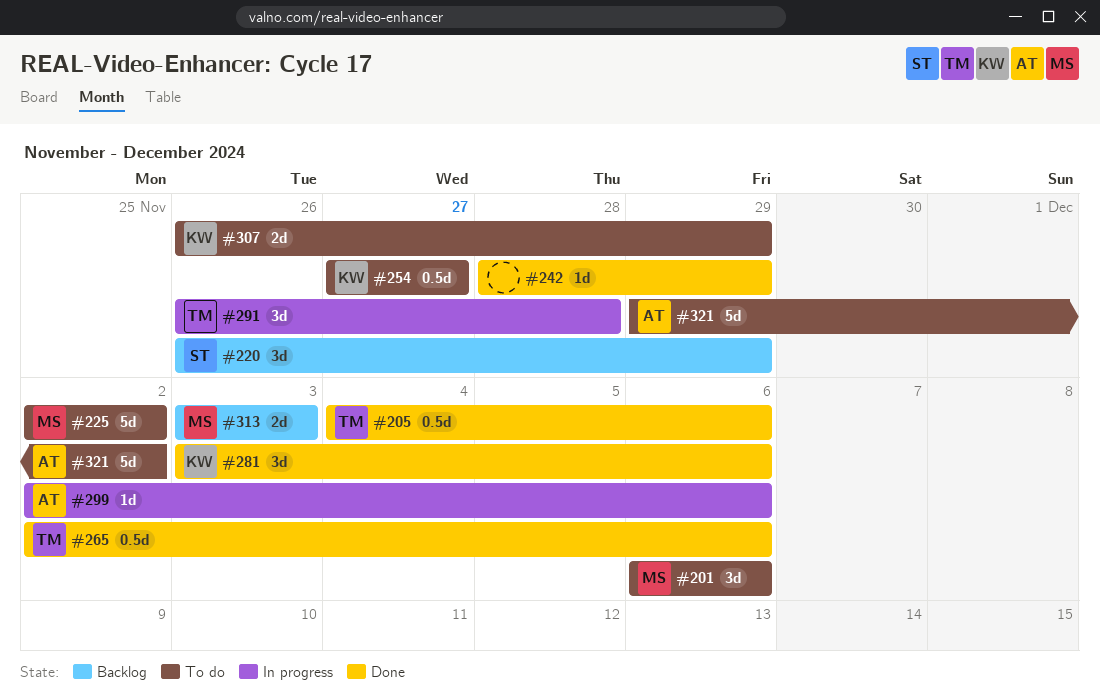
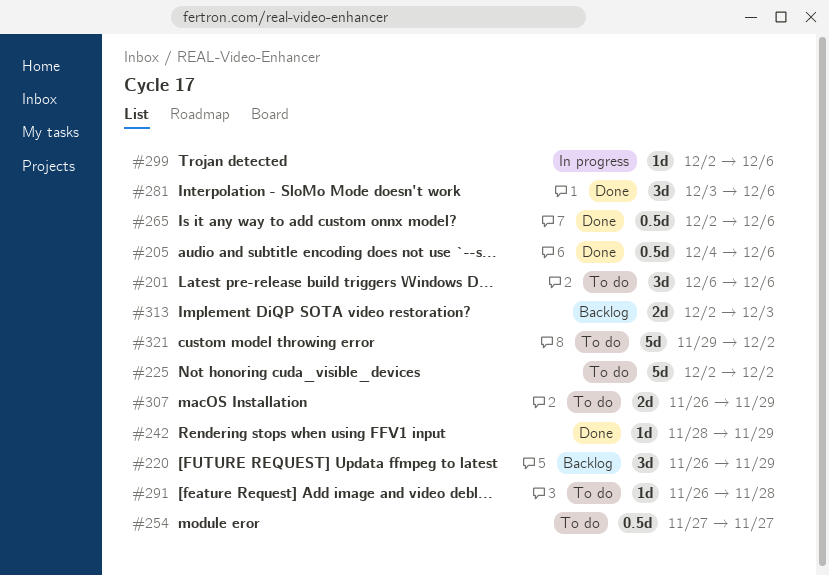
#291, status: In progress -> To do
#291, estimate: 3d -> 1d
#313, start: Dec 3 -> Dec 2

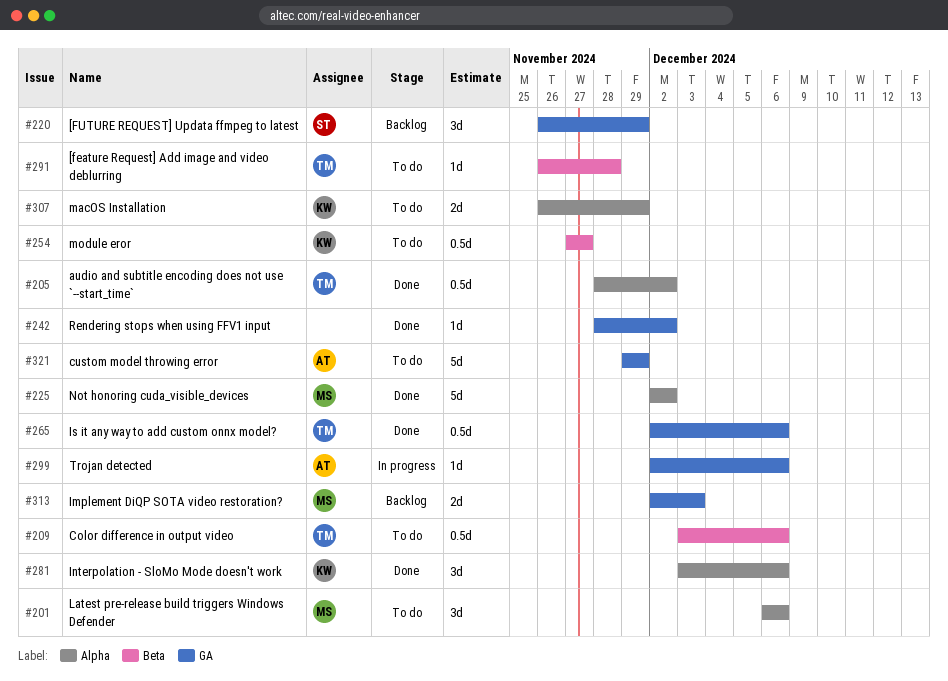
#205, start: Dec 4 -> Nov 28
#205, due: Dec 6 -> Dec 2
#209: none -> present
#225, status: To do -> Done
#242, due: Nov 29 -> Dec 2
#321, due: Dec 2 -> Nov 29

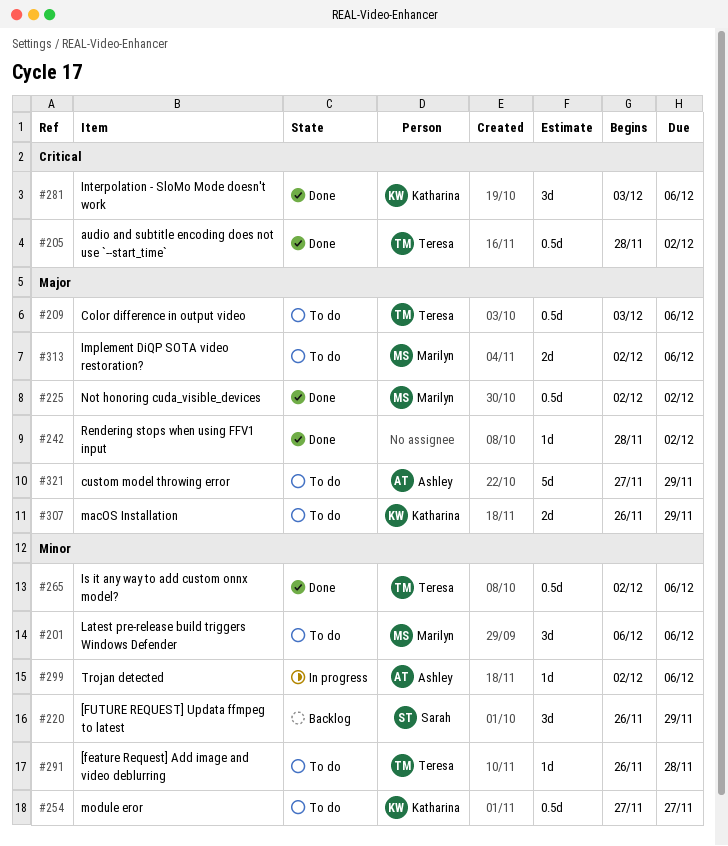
#225, estimate: 5d -> 0.5d
#313, status: Backlog -> To do
#313, due: Dec 3 -> Dec 6
#321, start: Nov 29 -> Nov 27

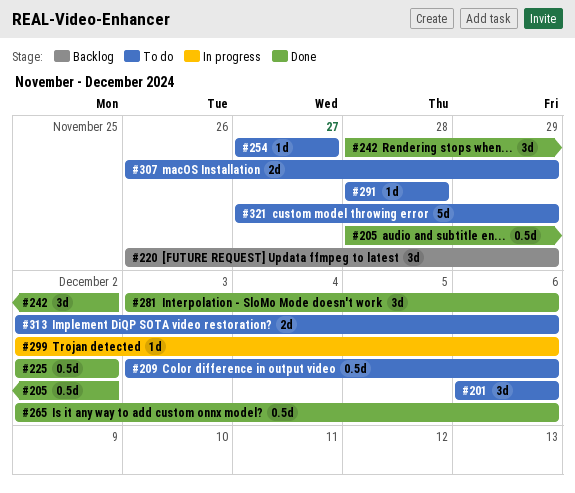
#242, estimate: 1d -> 3d
#254, estimate: 0.5d -> 1d
#291, start: Nov 26 -> Nov 28

